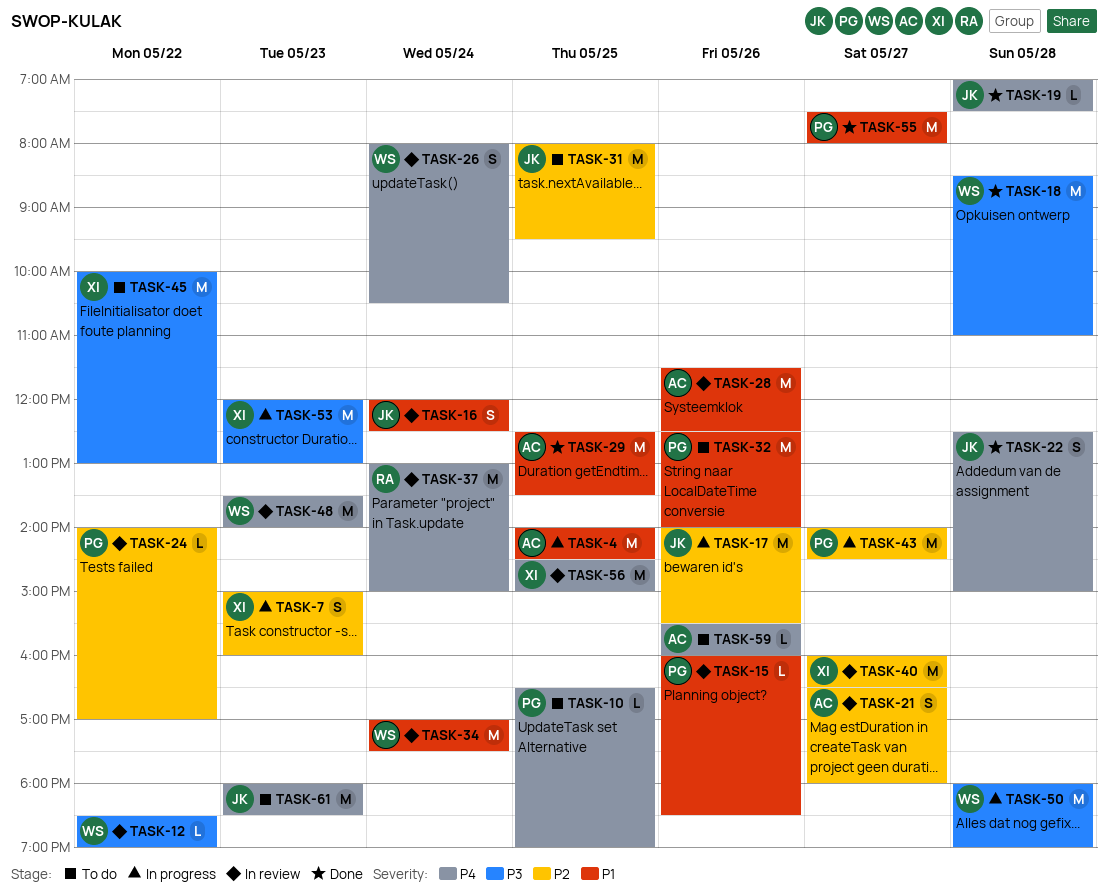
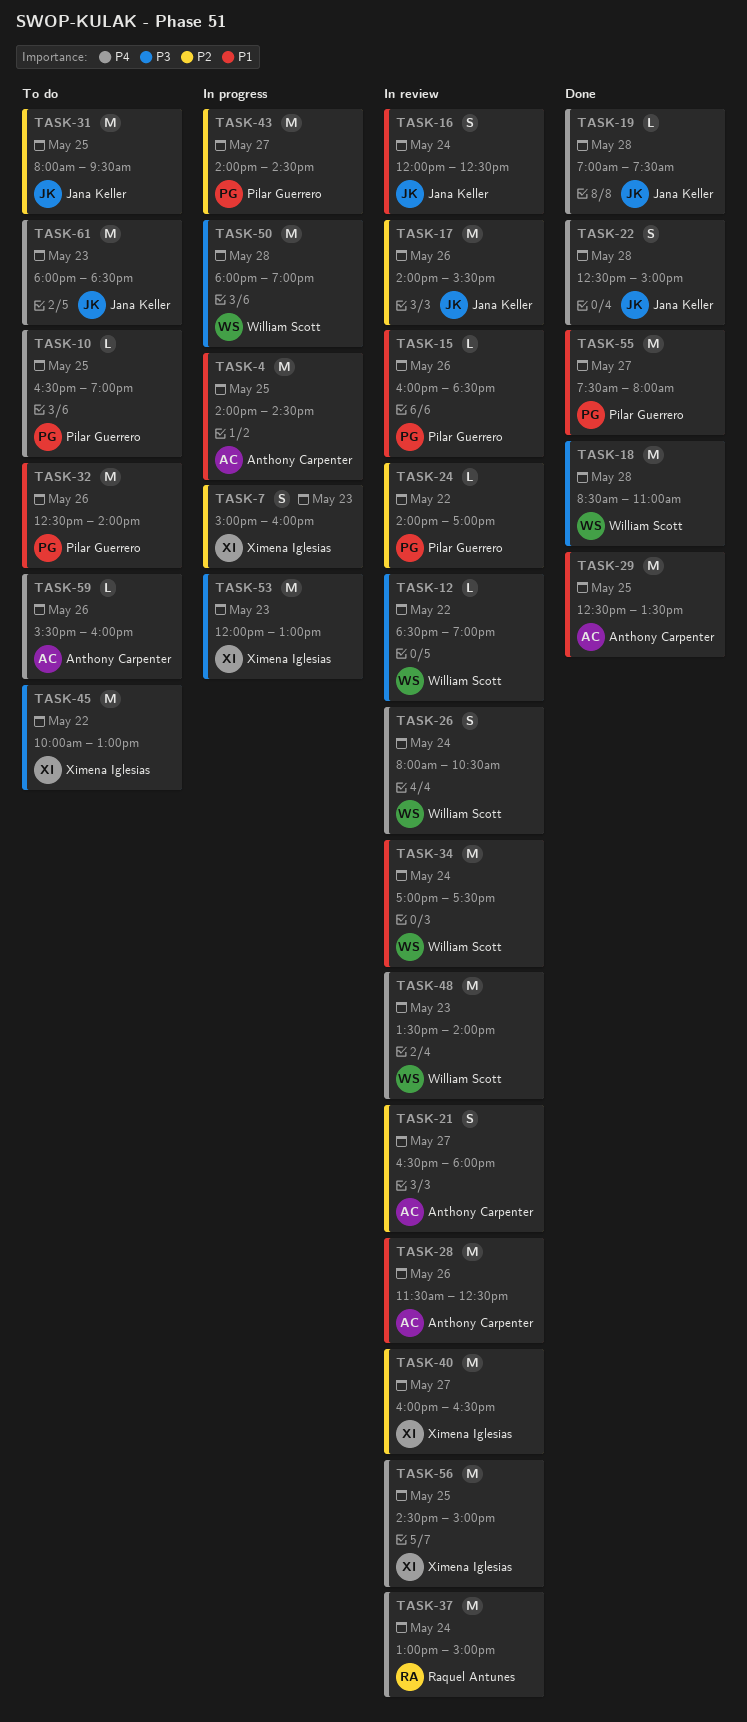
TASK-17, status: In progress -> In review

